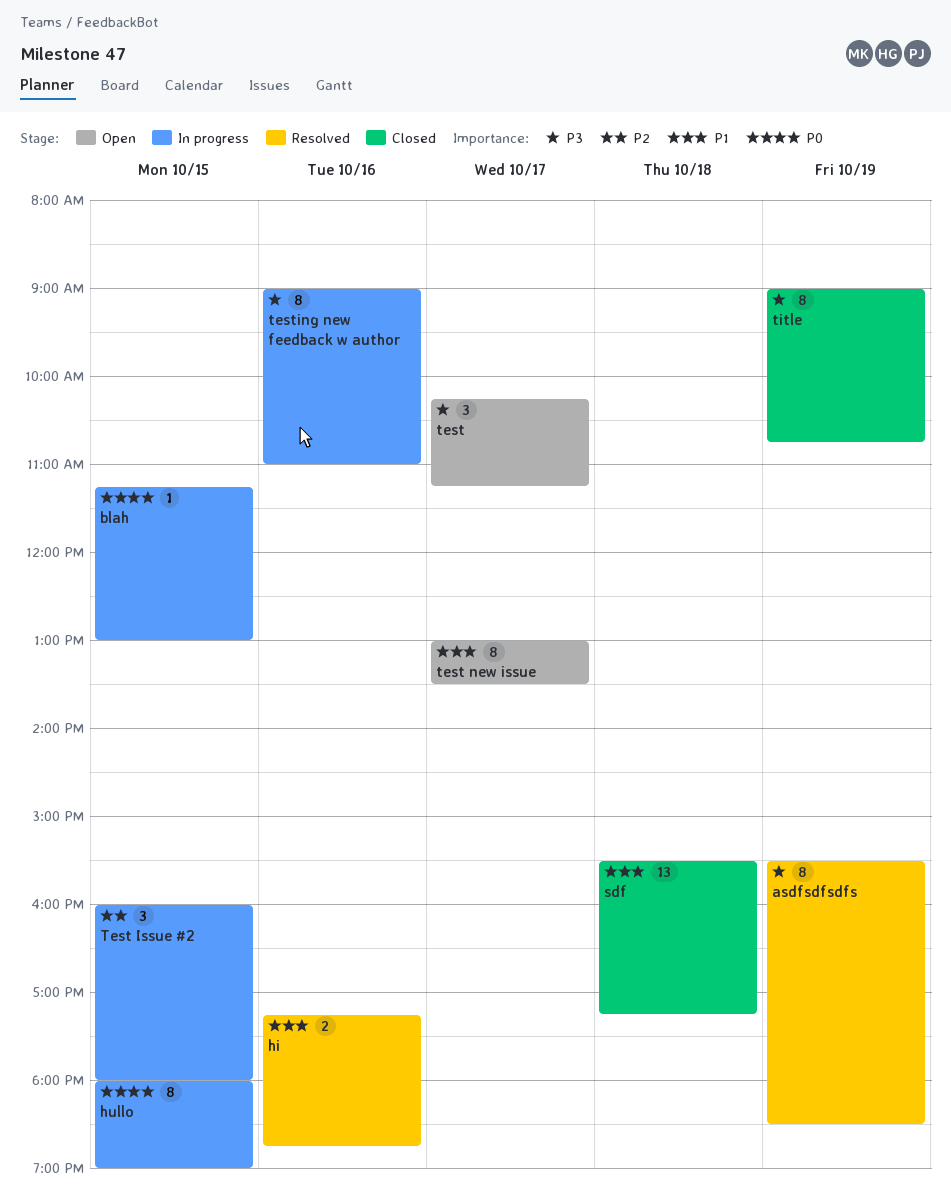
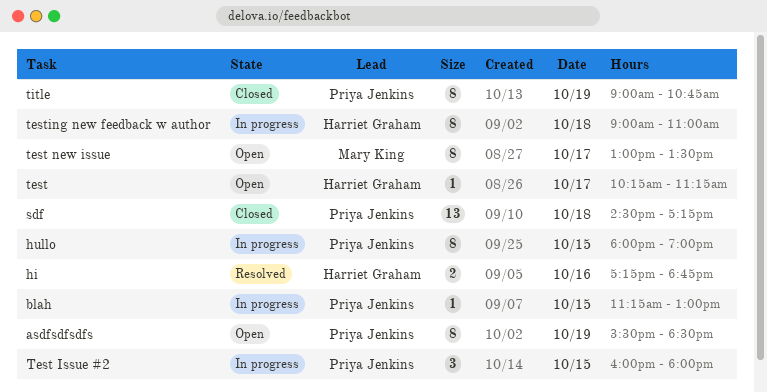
asdfsdfsdfs, status: Resolved -> Open
sdf, begins: 15:30 -> 14:30
test, estimate: 3 -> 1
testing new feedback w author, day: Oct 16 -> Oct 18

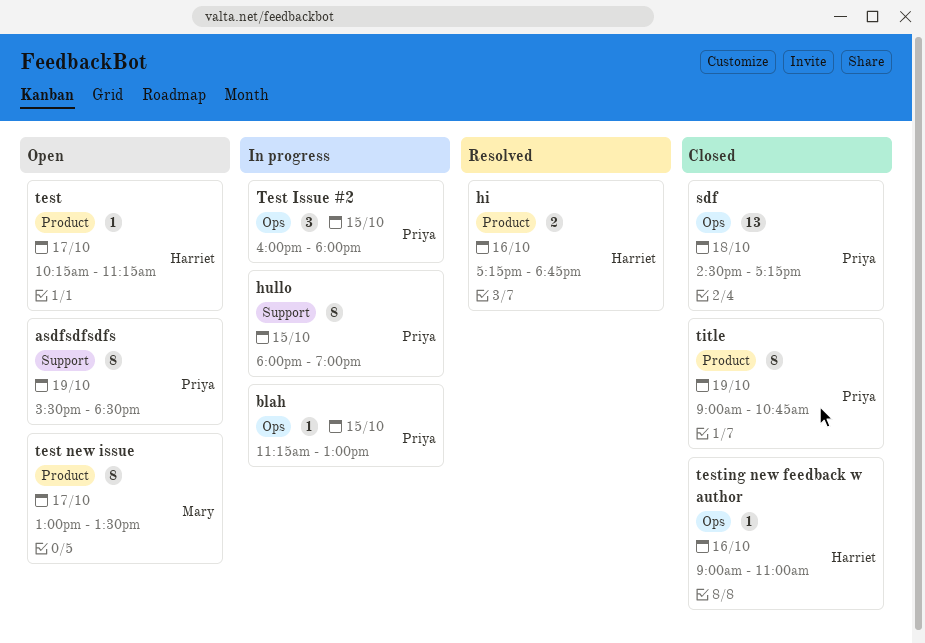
testing new feedback w author, status: In progress -> Closed
testing new feedback w author, estimate: 8 -> 1
testing new feedback w author, day: Oct 18 -> Oct 16

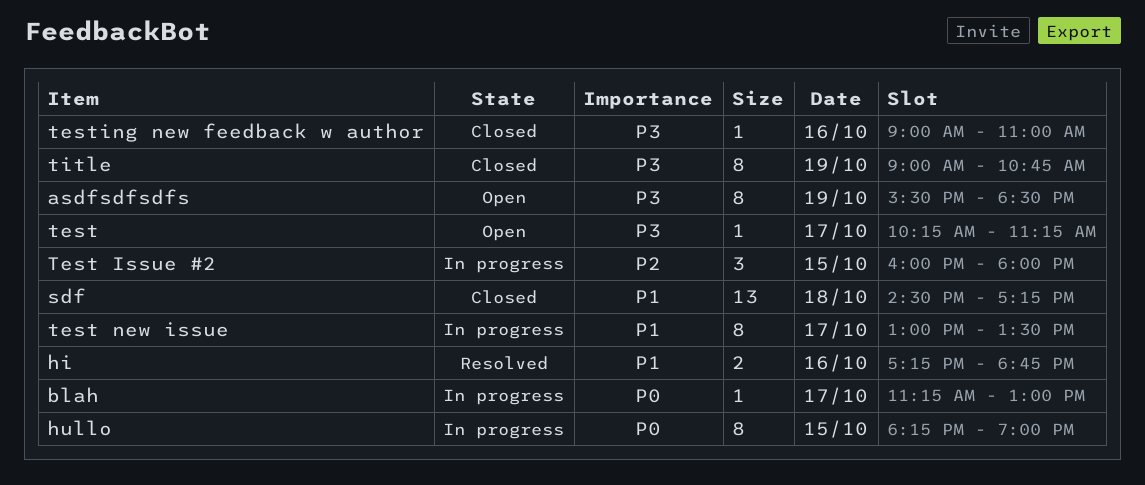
blah, day: Oct 15 -> Oct 17
hullo, begins: 18:00 -> 18:15
test new issue, status: Open -> In progress

